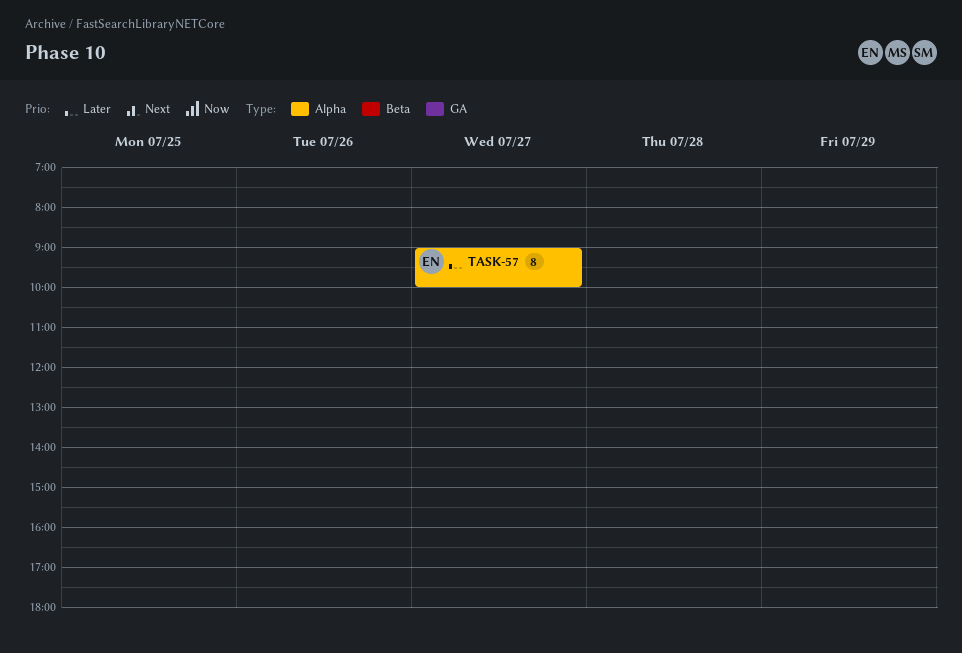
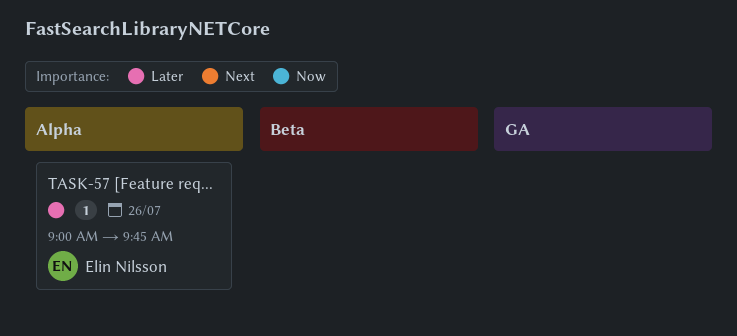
TASK-57, estimate: 8 -> 1
TASK-57, day: Jul 27 -> Jul 26
TASK-57, ends: 10:00 -> 09:45

